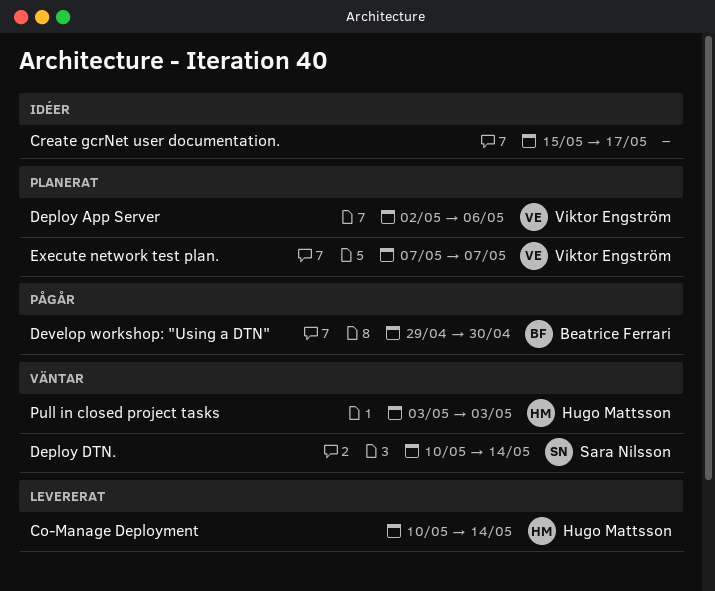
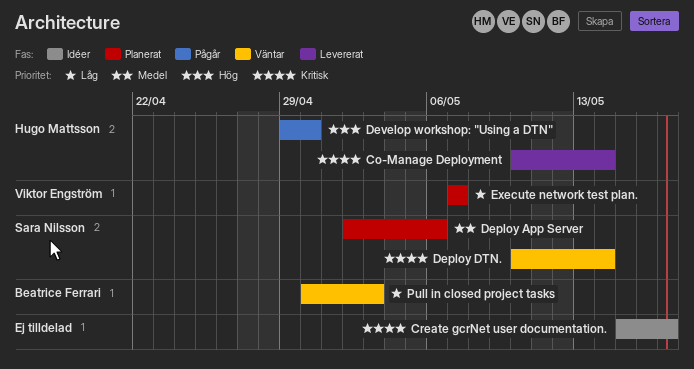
Deploy App Server, owner: Viktor Engström -> Sara Nilsson
Develop workshop: "Using a DTN", owner: Beatrice Ferrari -> Hugo Mattsson
Pull in closed project tasks, owner: Hugo Mattsson -> Beatrice Ferrari
Pull in closed project tasks, start: May 3 -> Apr 30

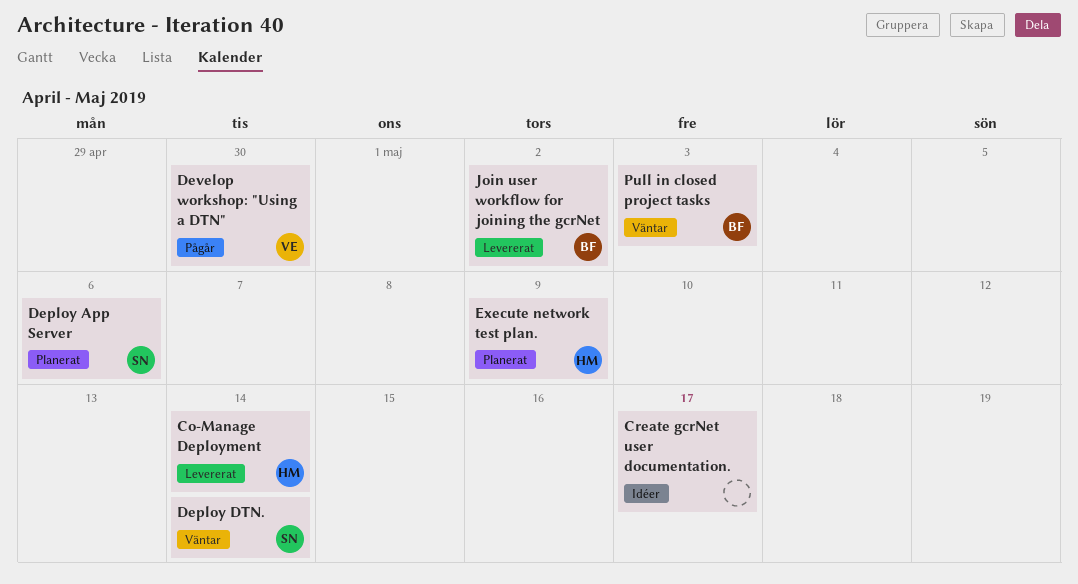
Develop workshop: "Using a DTN", owner: Hugo Mattsson -> Viktor Engström
Execute network test plan., owner: Viktor Engström -> Hugo Mattsson
Execute network test plan., due: May 7 -> May 9
Join user workflow for joining the gcrNet: none -> present

